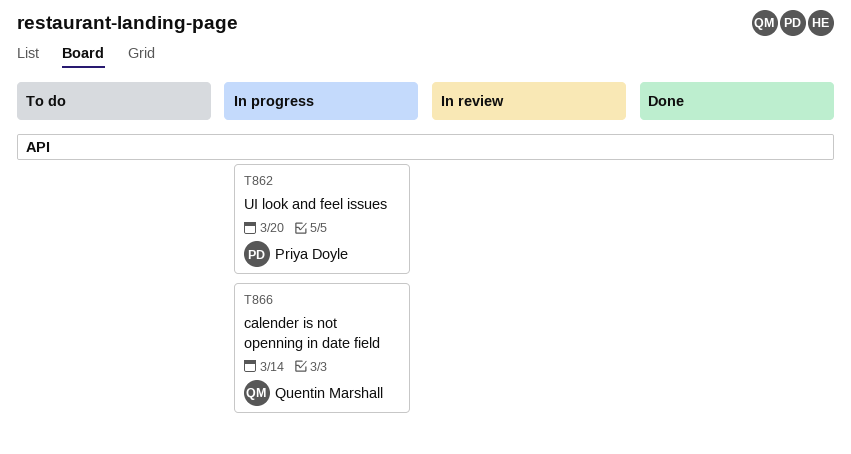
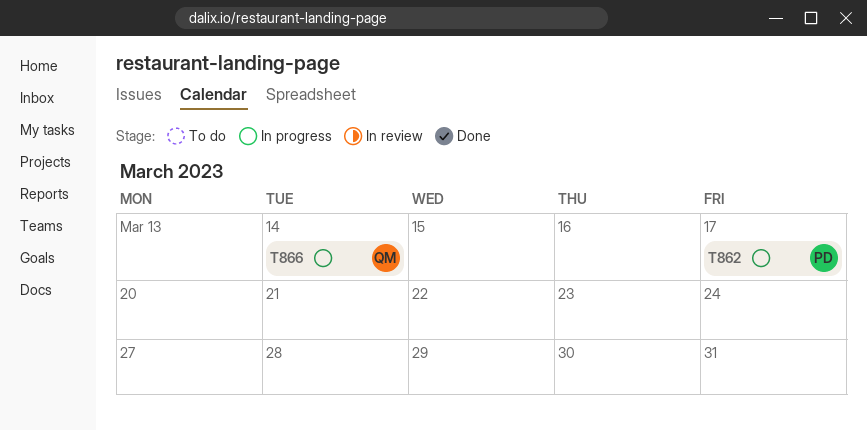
T862, due: Mar 20 -> Mar 17

